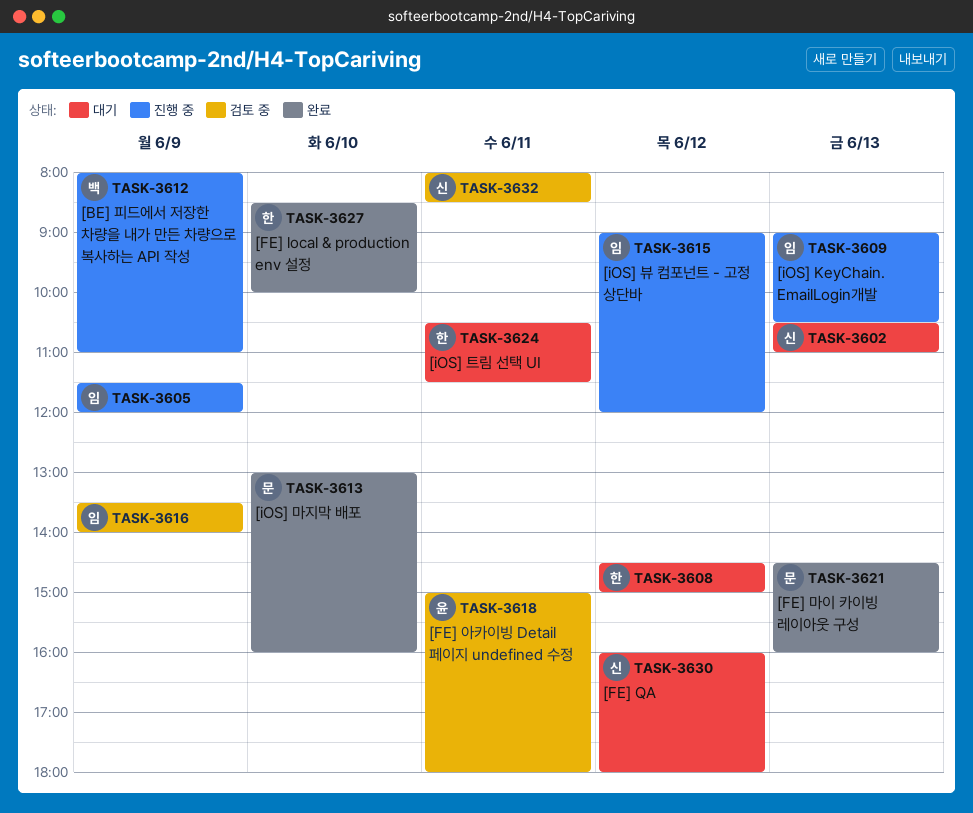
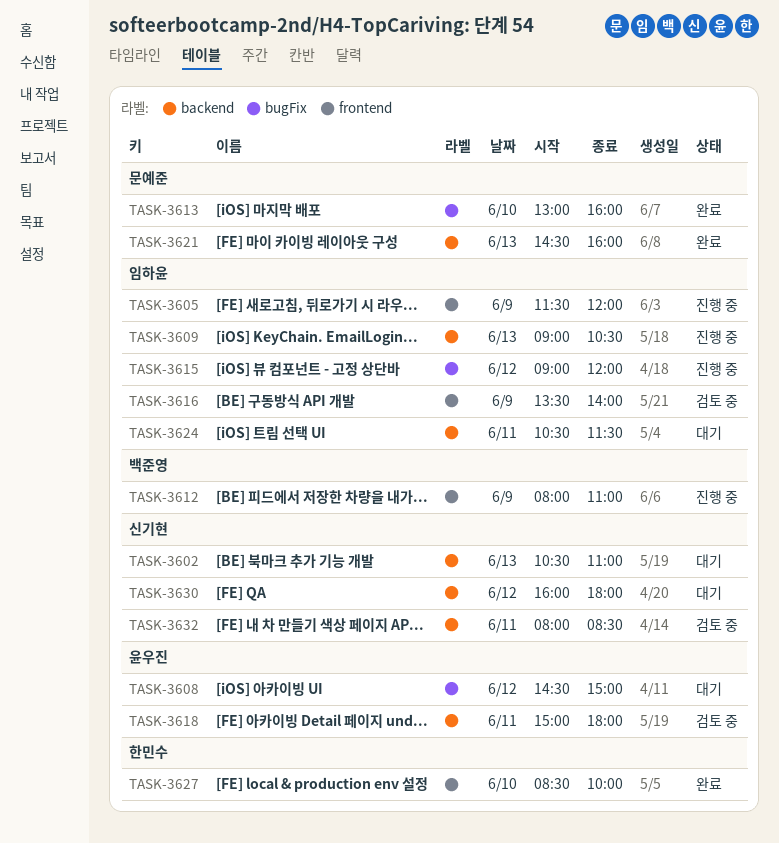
TASK-3608, owner: 한민수 -> 윤우진
TASK-3624, owner: 한민수 -> 임하윤

